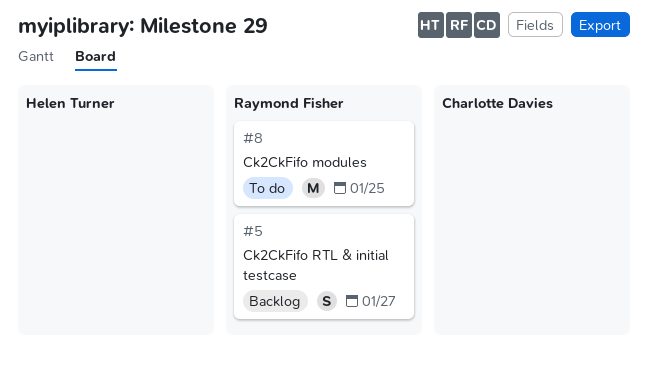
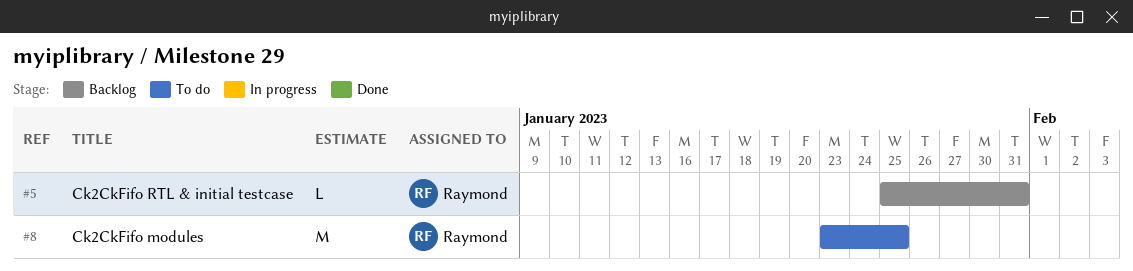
#5, estimate: S -> L
#5, due: Jan 27 -> Jan 31

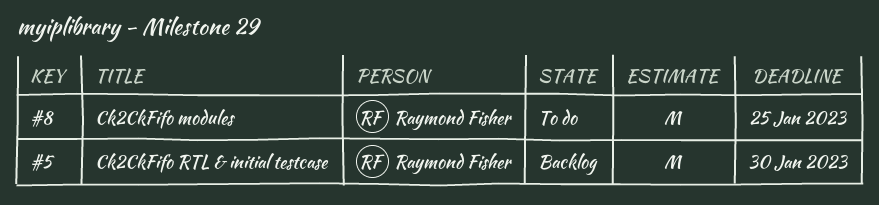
#5, estimate: L -> M
#5, due: Jan 31 -> Jan 30

